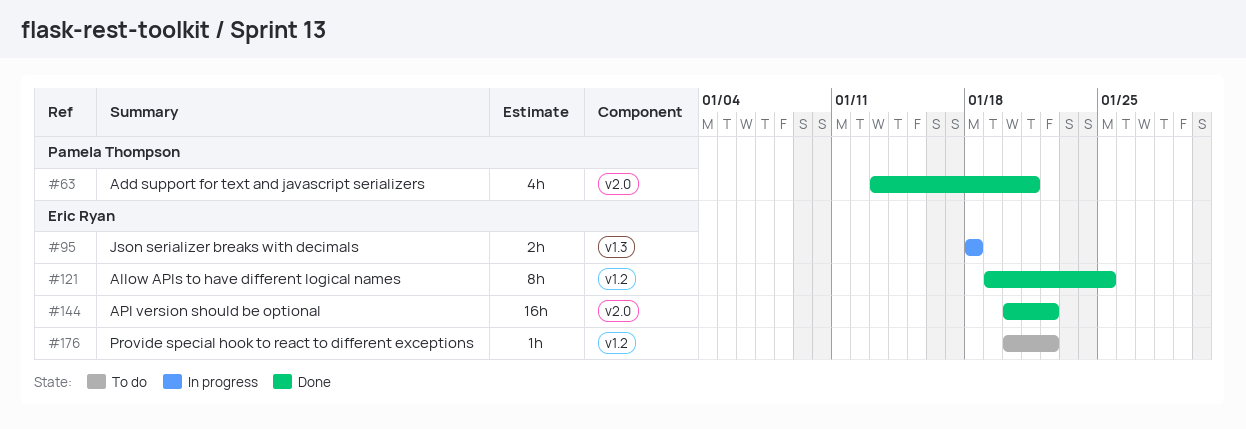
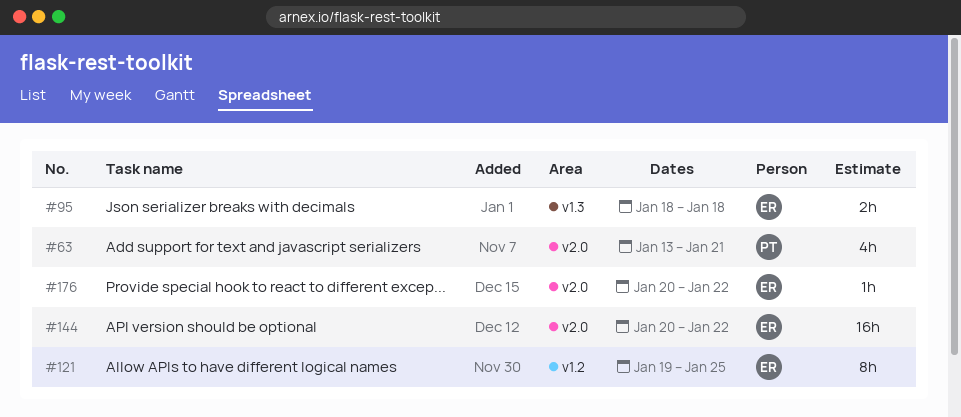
#176, label: v1.2 -> v2.0

